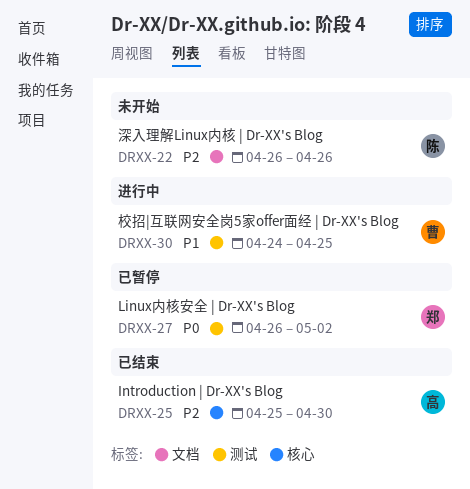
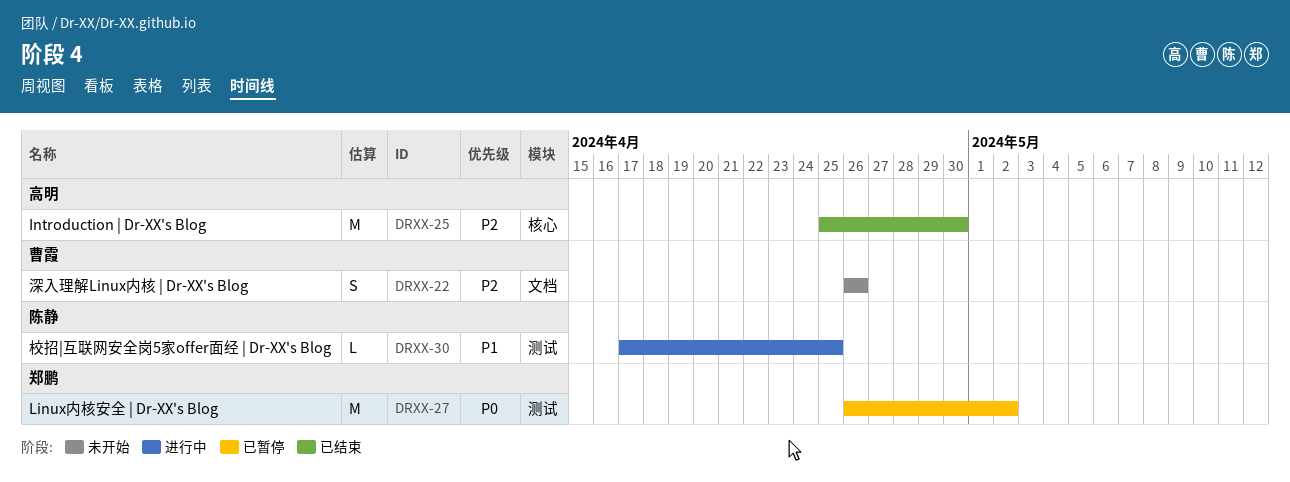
DRXX-22, owner: 陈静 -> 曹霞
DRXX-30, owner: 曹霞 -> 陈静
DRXX-30, start: Apr 24 -> Apr 17

